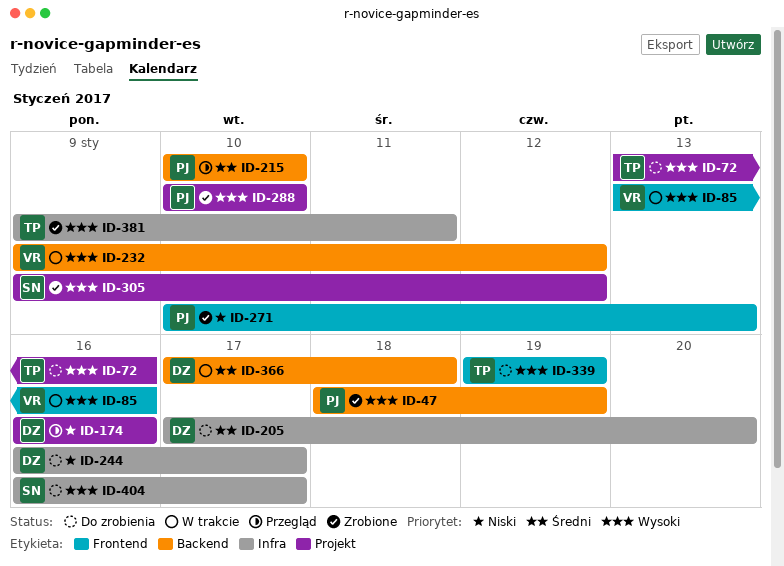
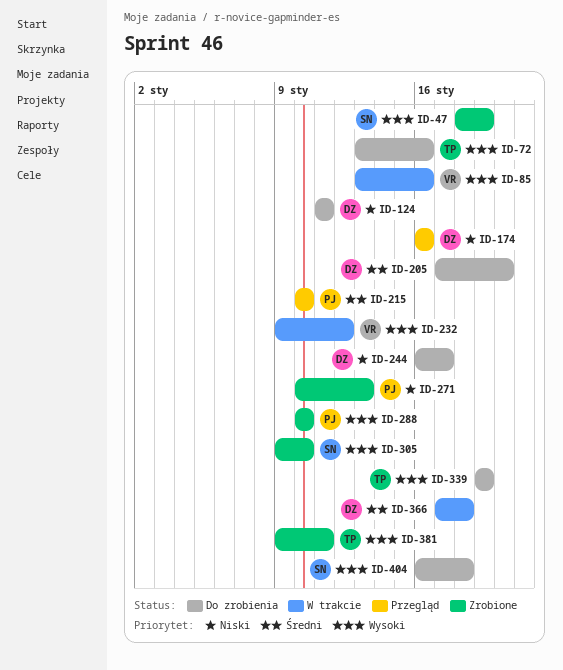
ID-47, owner: PJ -> SN
ID-124: none -> present
ID-305, due: Jan 12 -> Jan 10
ID-404, due: Jan 17 -> Jan 18

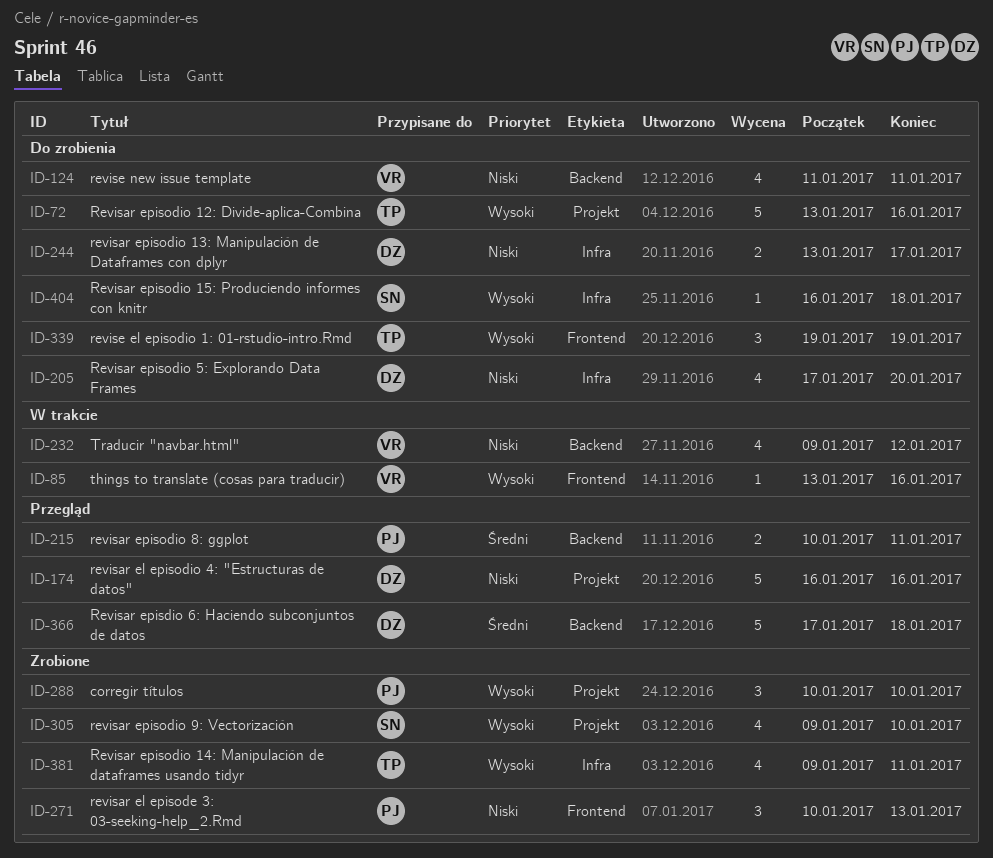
ID-47: present -> none
ID-124, owner: DZ -> VR
ID-205, priority: Średni -> Niski
ID-215, due: Jan 10 -> Jan 11
ID-232, priority: Wysoki -> Niski
ID-244, start: Jan 16 -> Jan 13
ID-366, status: W trakcie -> Przegląd

